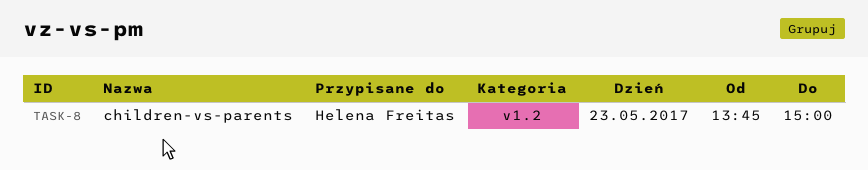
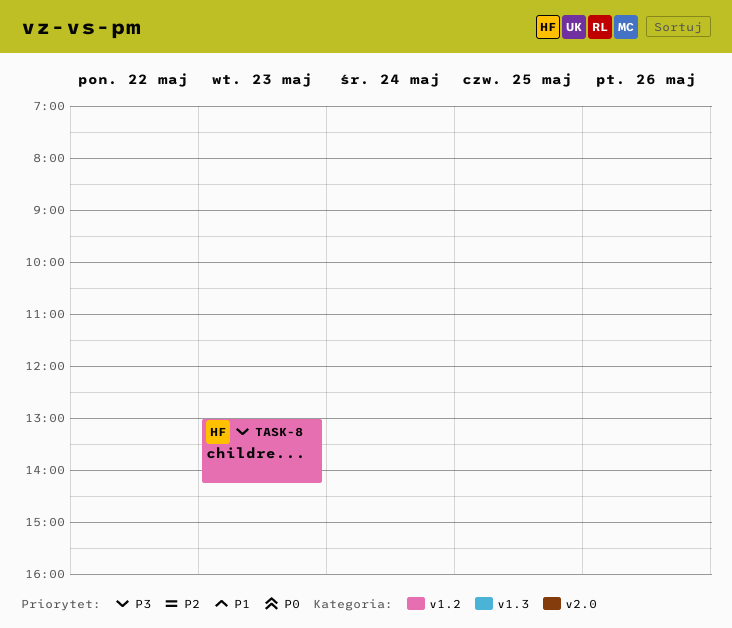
TASK-8, begins: 13:45 -> 13:00
TASK-8, ends: 15:00 -> 14:15

